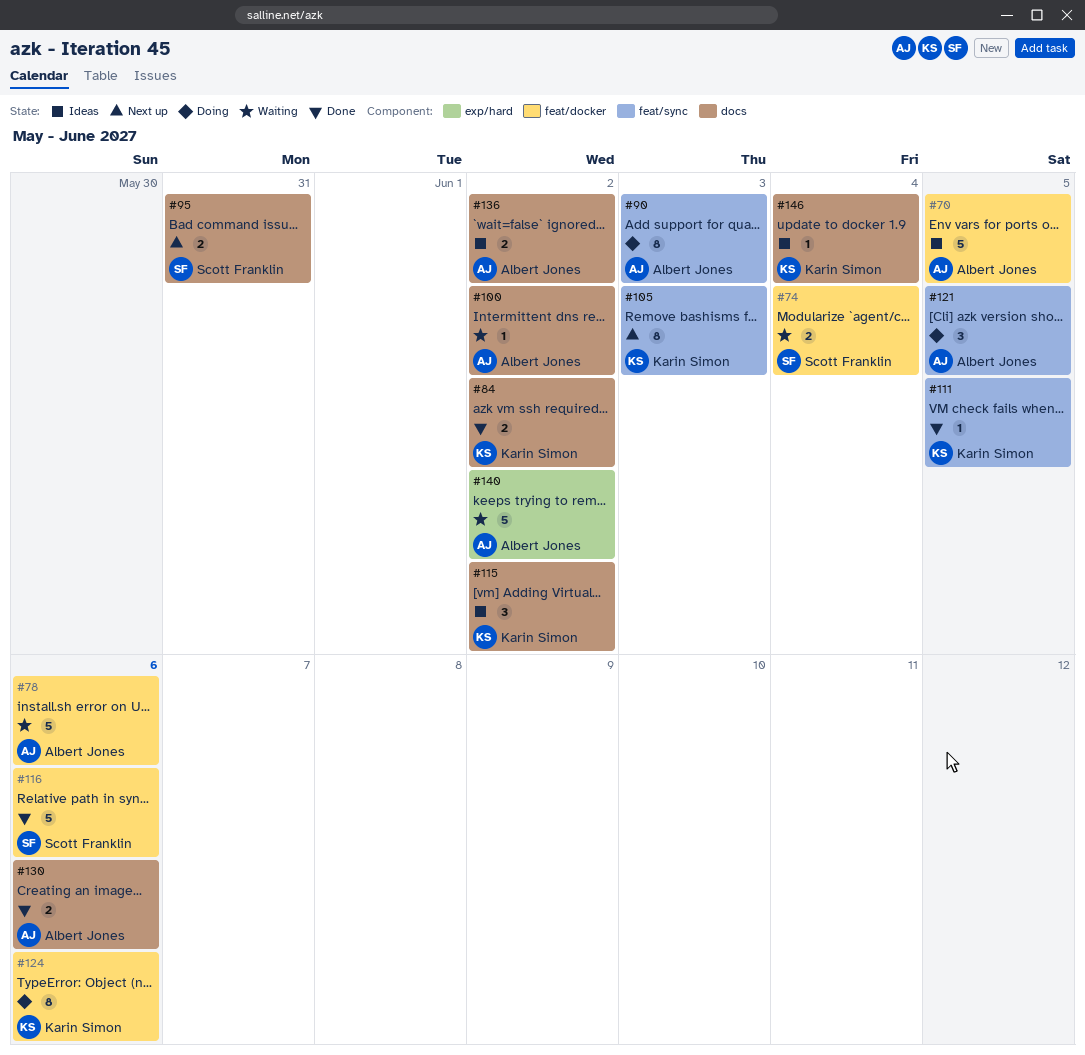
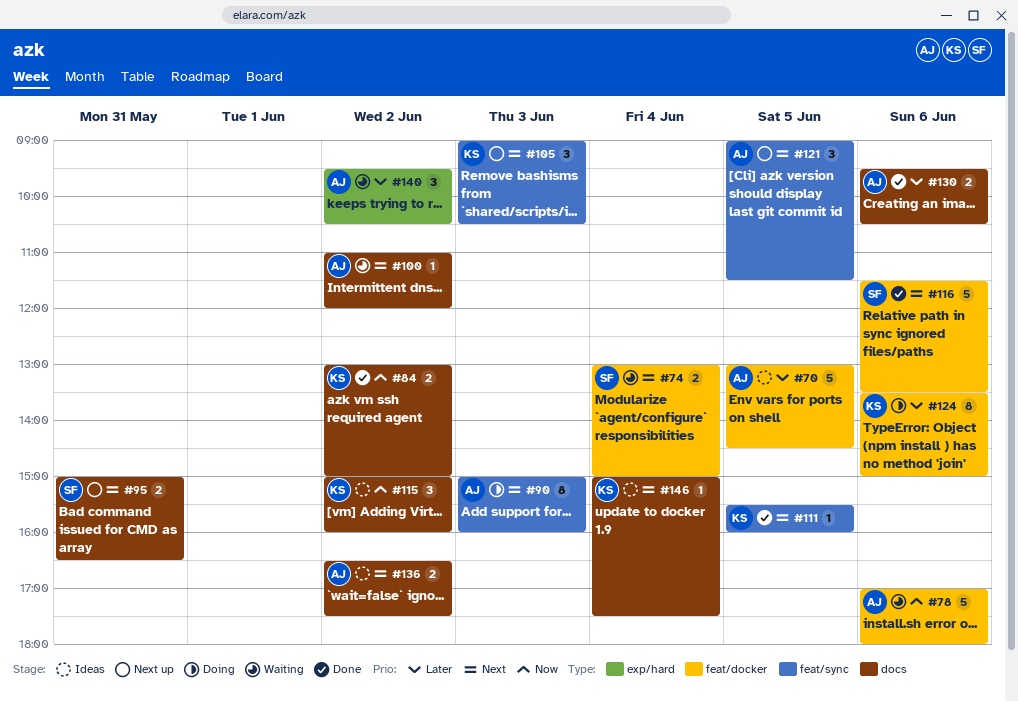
#105, estimate: 8 -> 3
#121, status: Doing -> Next up
#140, estimate: 5 -> 3

